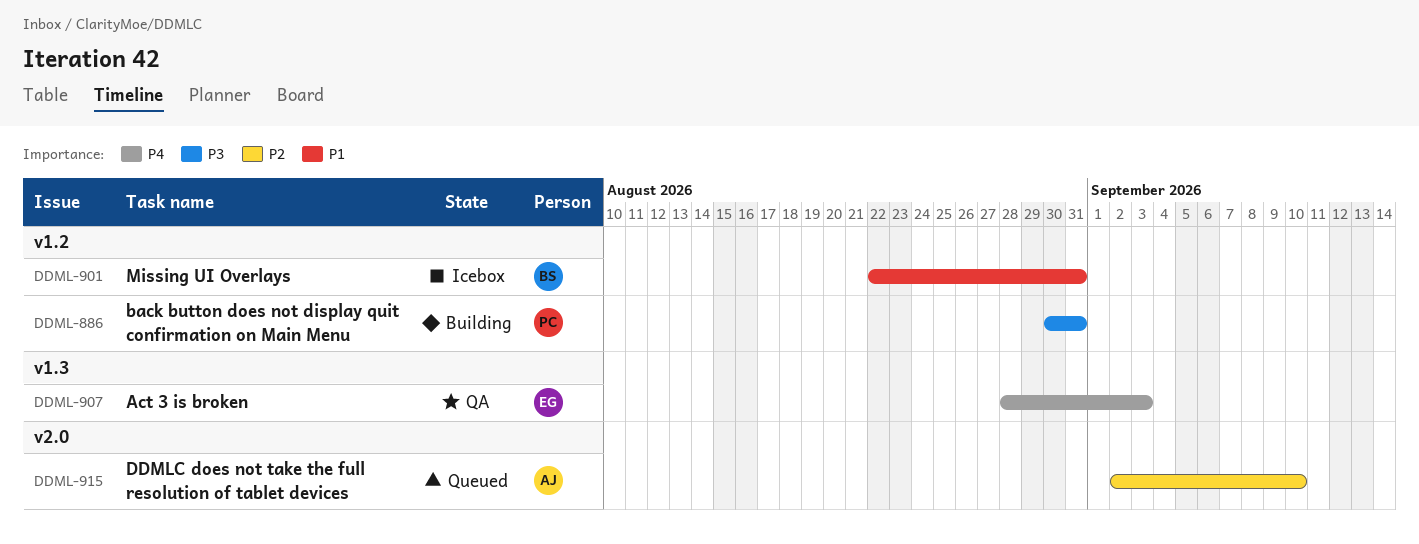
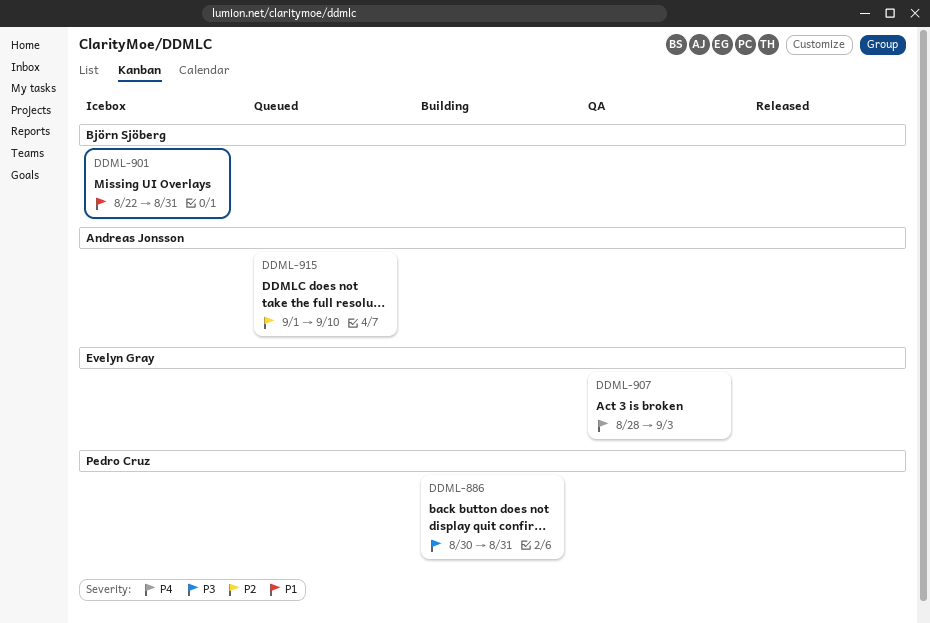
DDML-915, start: Sep 2 -> Sep 1

